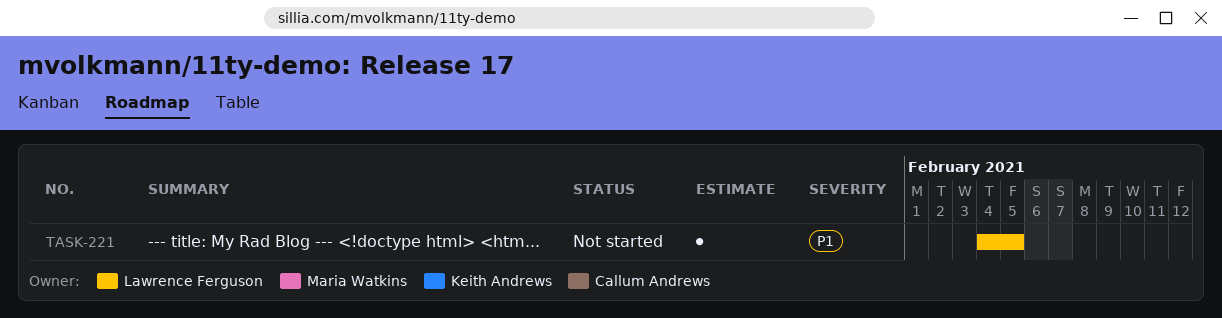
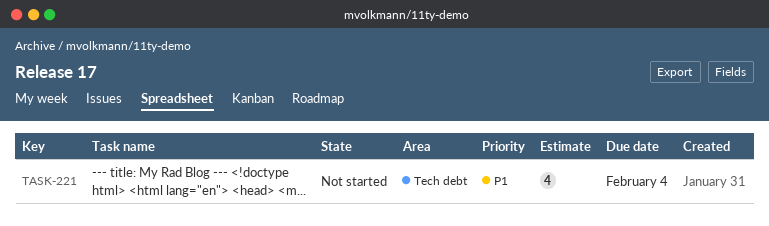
TASK-221, estimate: 1 -> 4
TASK-221, due: Feb 5 -> Feb 4

